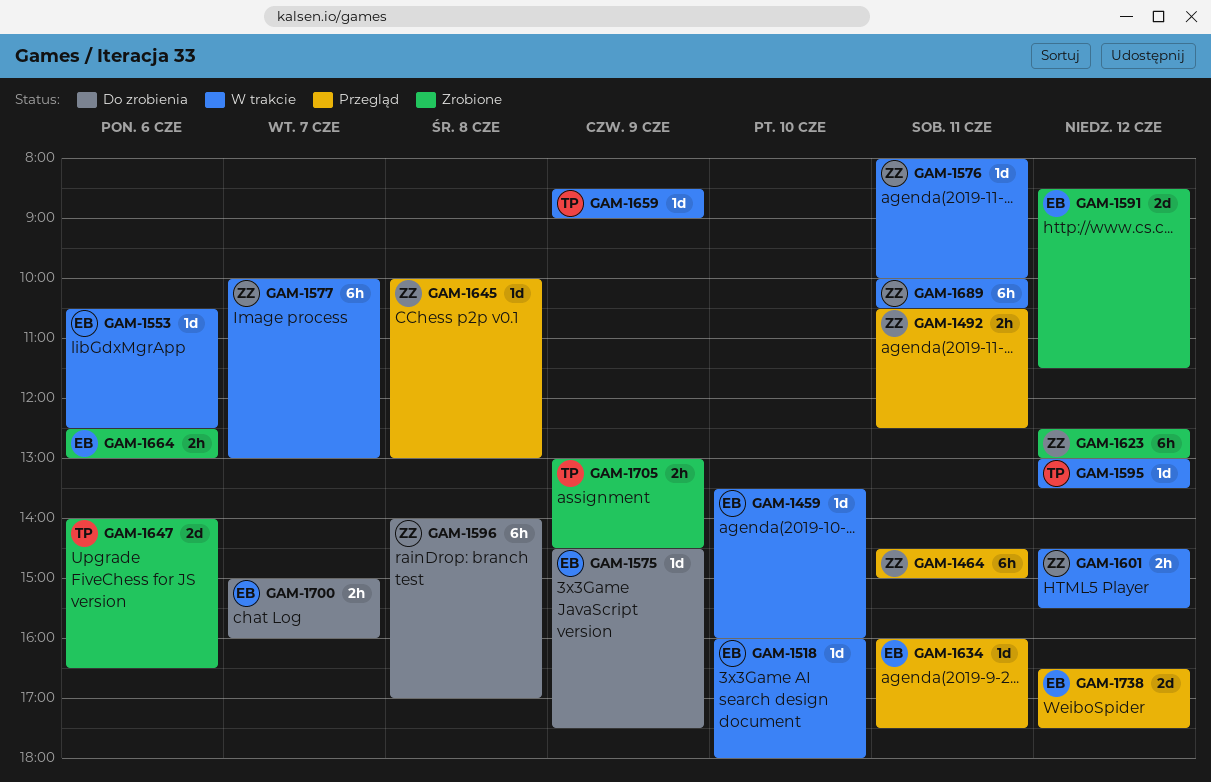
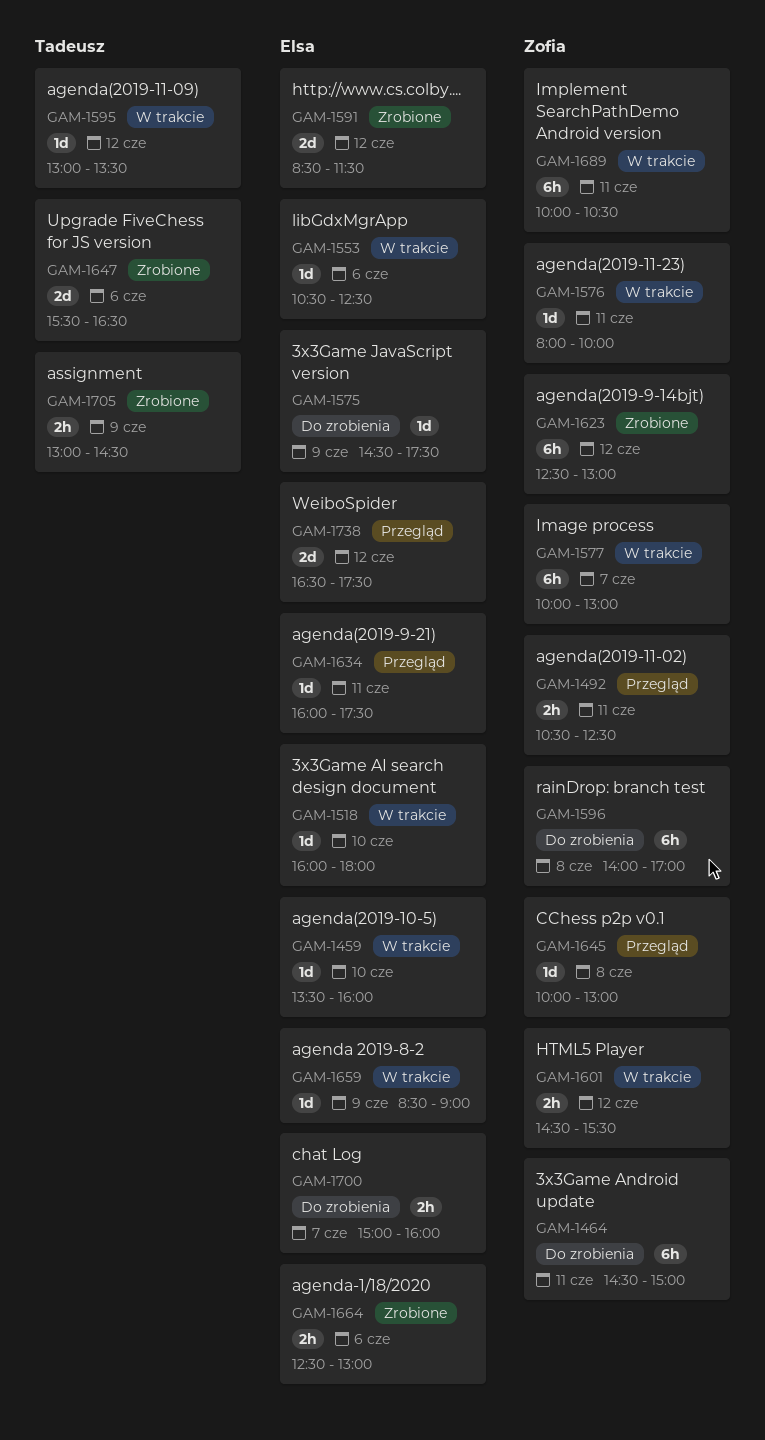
GAM-1464, status: Przegląd -> Do zrobienia
GAM-1647, begins: 14:00 -> 15:30
GAM-1659, owner: Tadeusz -> Elsa

